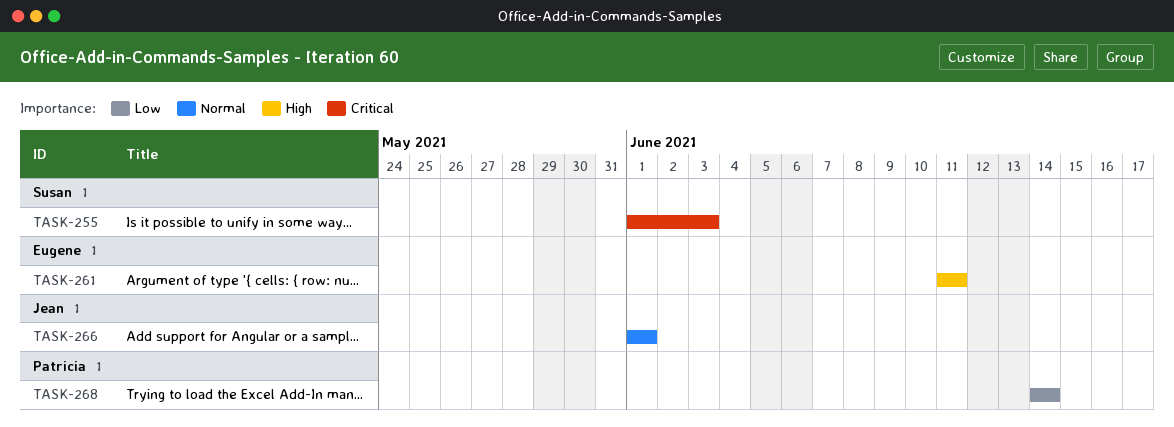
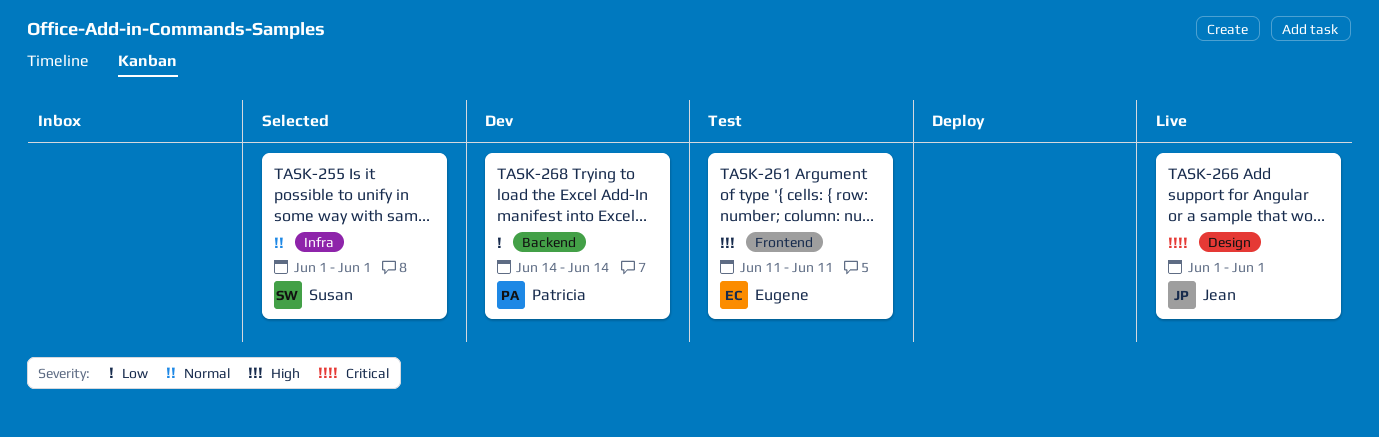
TASK-255, priority: Critical -> Normal
TASK-255, due: Jun 3 -> Jun 1
TASK-266, priority: Normal -> Critical

